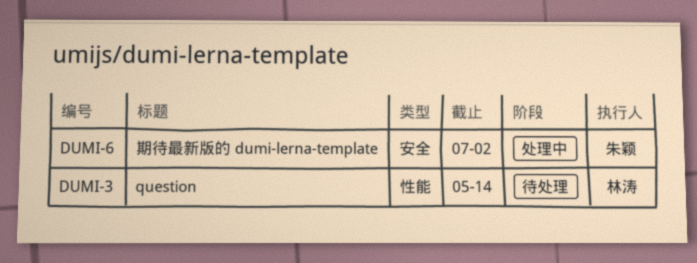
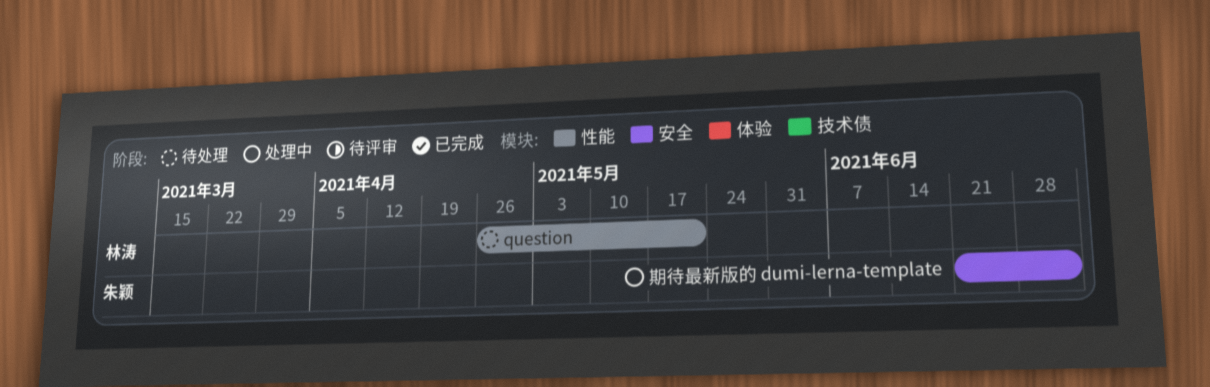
question, due: May 14 -> May 21

